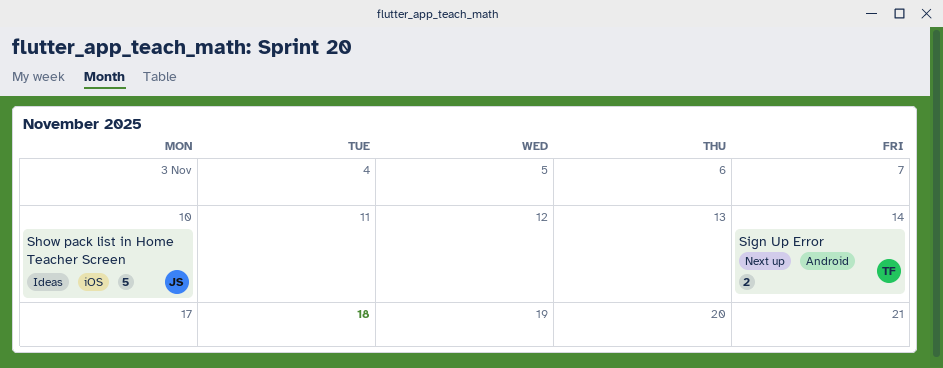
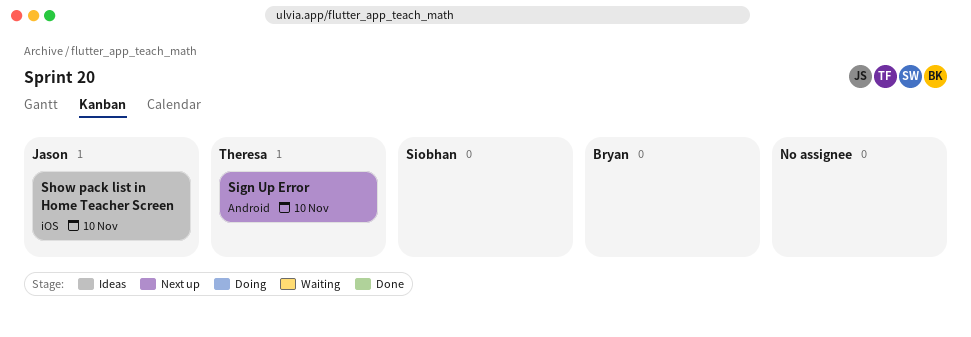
Sign Up Error, due: Nov 14 -> Nov 10

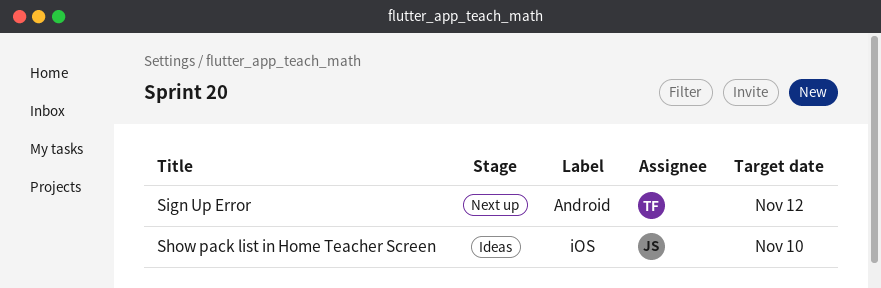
Sign Up Error, due: Nov 10 -> Nov 12

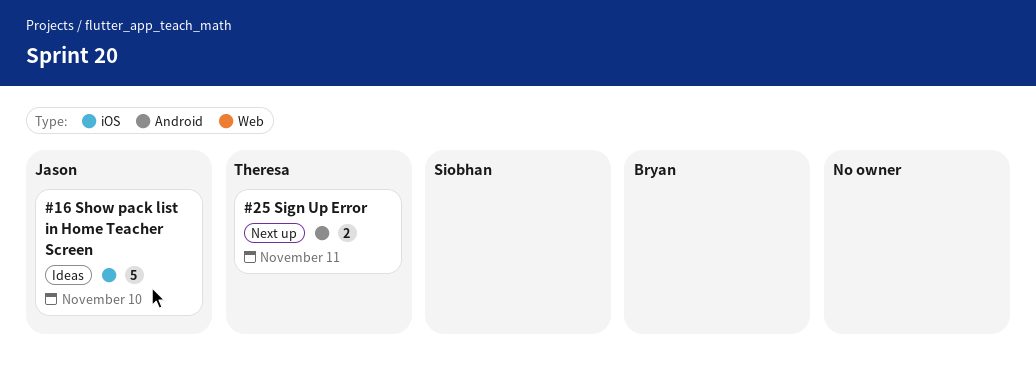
Sign Up Error, due: Nov 12 -> Nov 11

